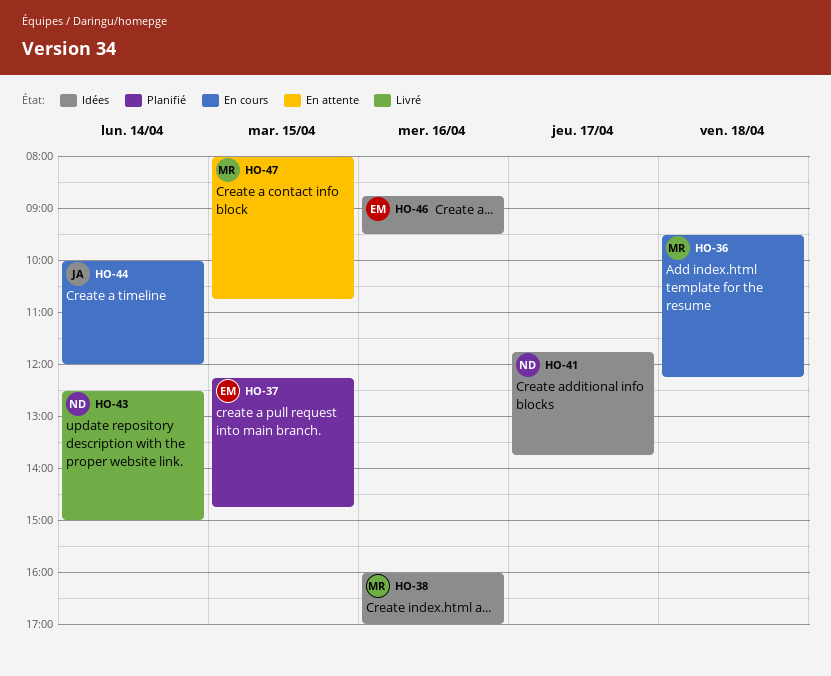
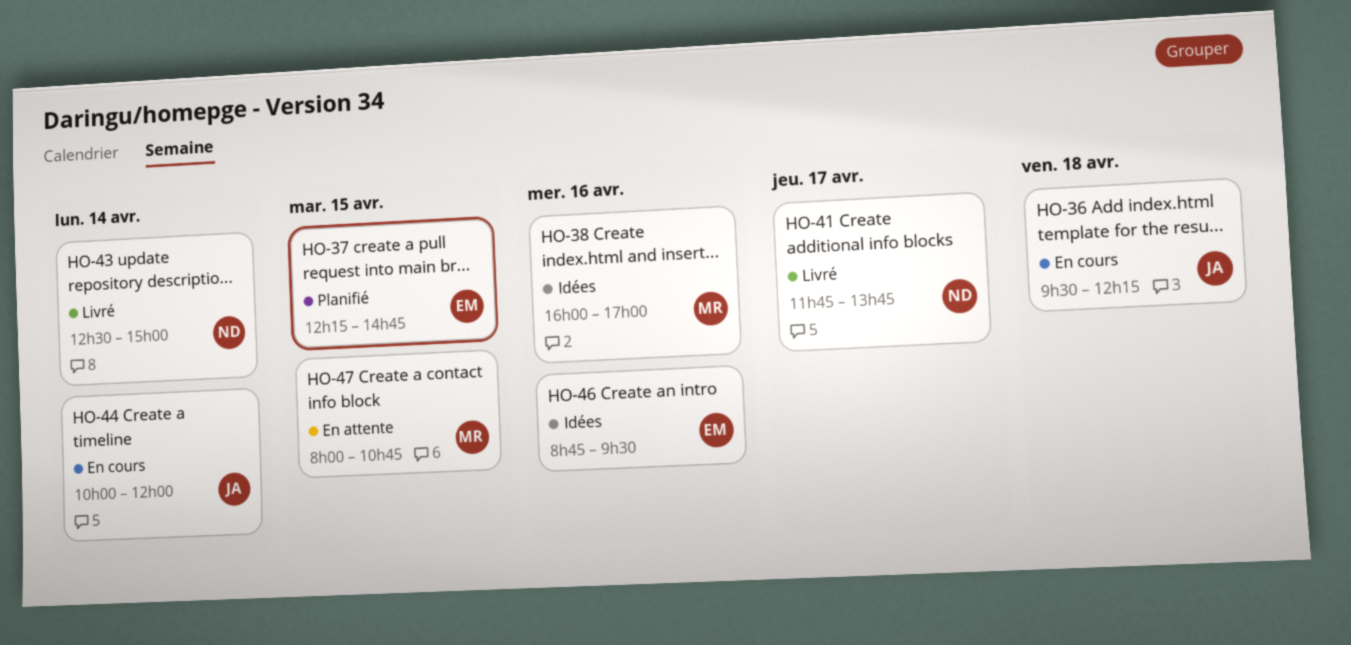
HO-36, owner: MR -> JA
HO-41, status: Idées -> Livré

